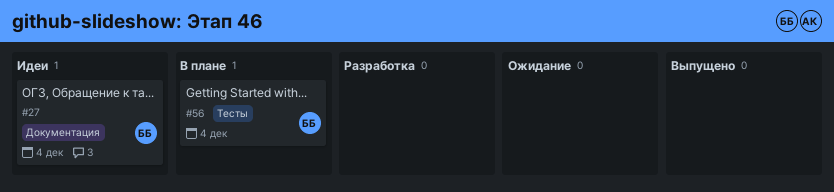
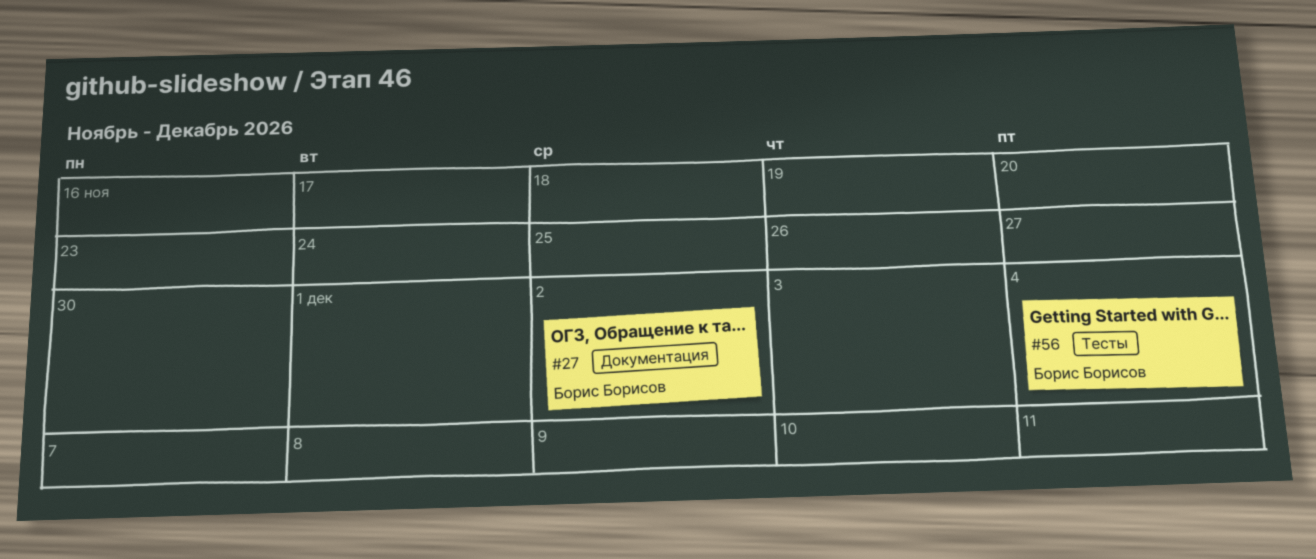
#27, due: Dec 4 -> Dec 2

